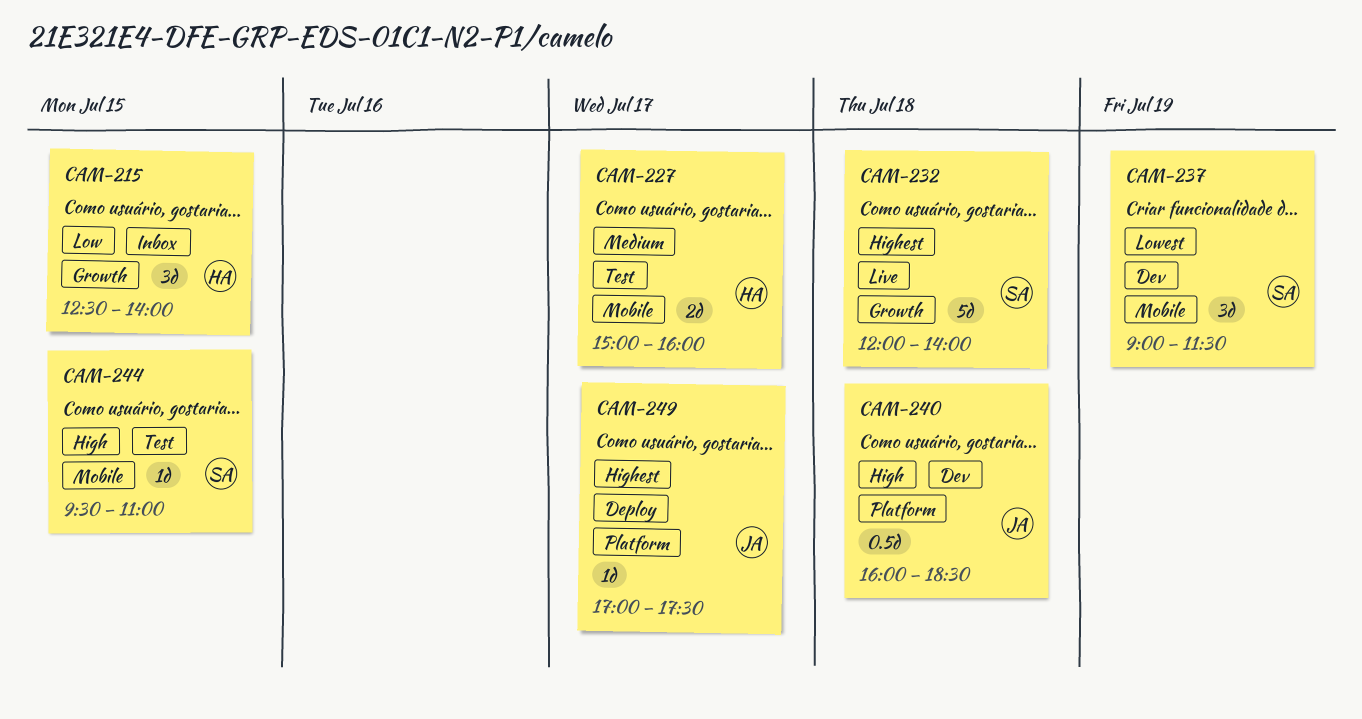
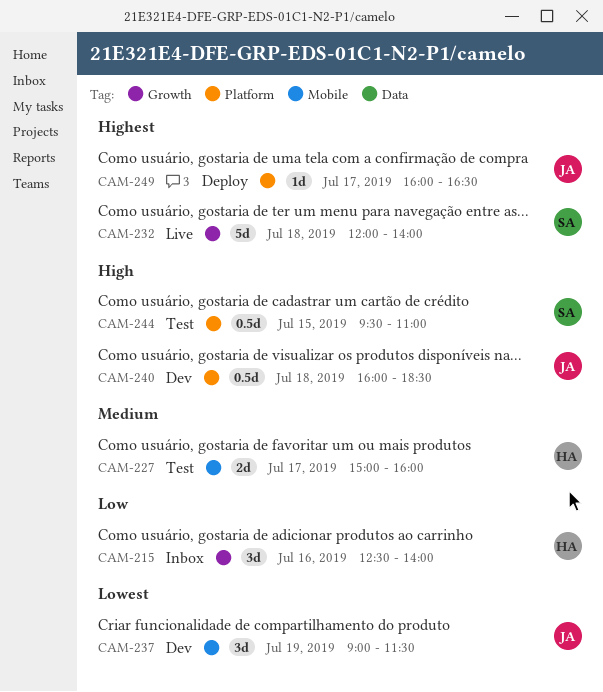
CAM-215, day: Jul 15 -> Jul 16
CAM-237, owner: SA -> JA
CAM-244, label: Mobile -> Platform
CAM-244, estimate: 1d -> 0.5d
CAM-249, begins: 17:00 -> 16:00
CAM-249, ends: 17:30 -> 16:30

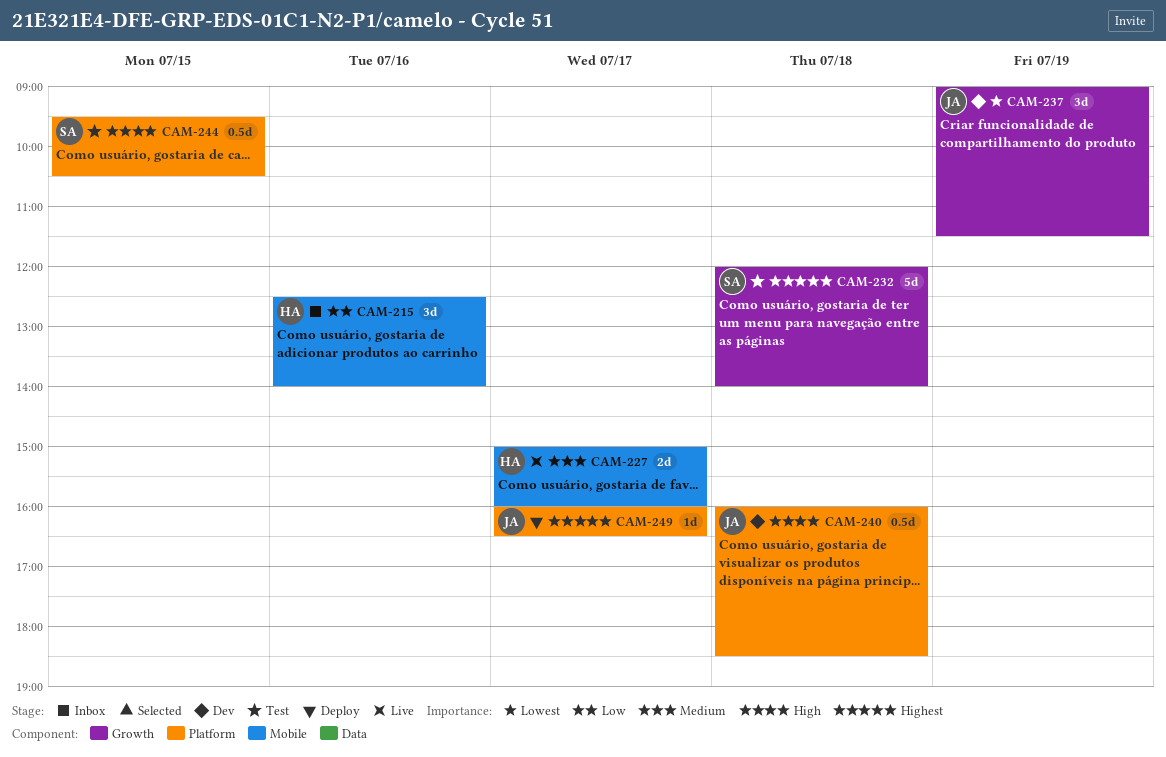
CAM-215, label: Growth -> Mobile
CAM-227, status: Test -> Live
CAM-232, status: Live -> Test
CAM-237, label: Mobile -> Growth
CAM-244, ends: 11:00 -> 10:30

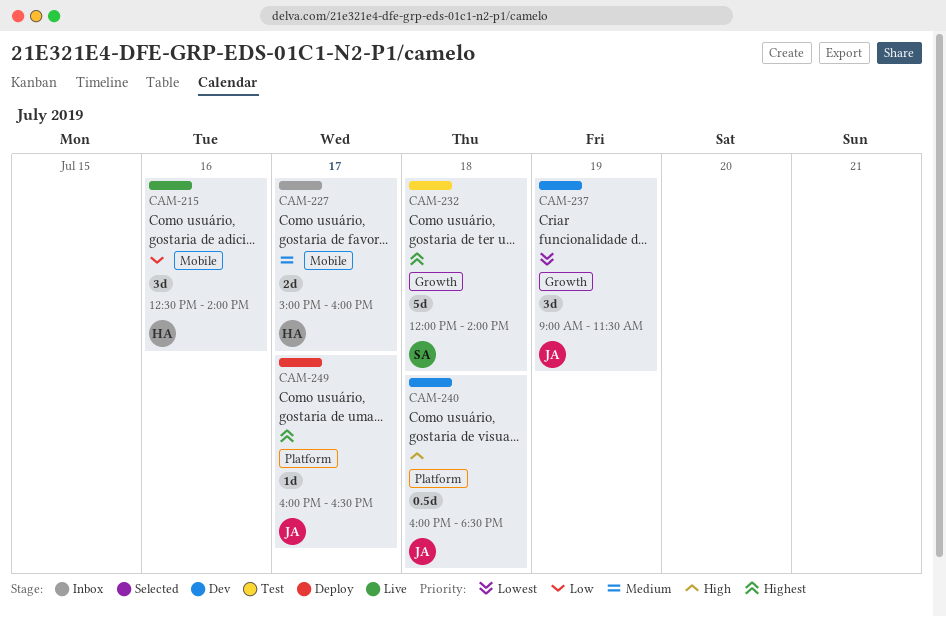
CAM-215, status: Inbox -> Live
CAM-227, status: Live -> Inbox
CAM-244: present -> none

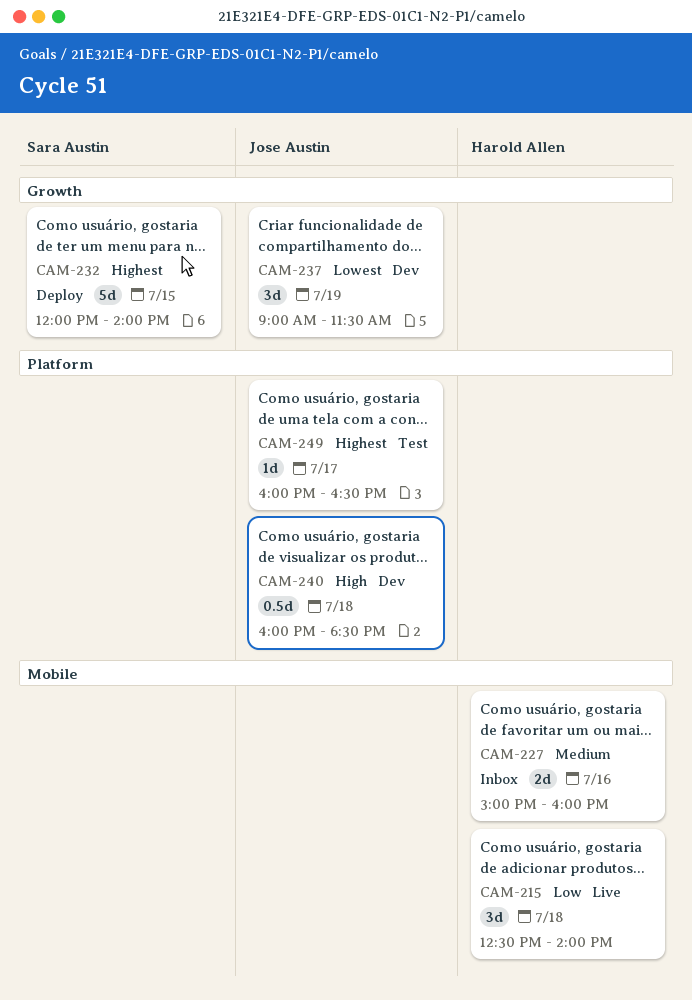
CAM-215, day: Jul 16 -> Jul 18
CAM-227, day: Jul 17 -> Jul 16
CAM-232, status: Test -> Deploy
CAM-232, day: Jul 18 -> Jul 15
CAM-249, status: Deploy -> Test

